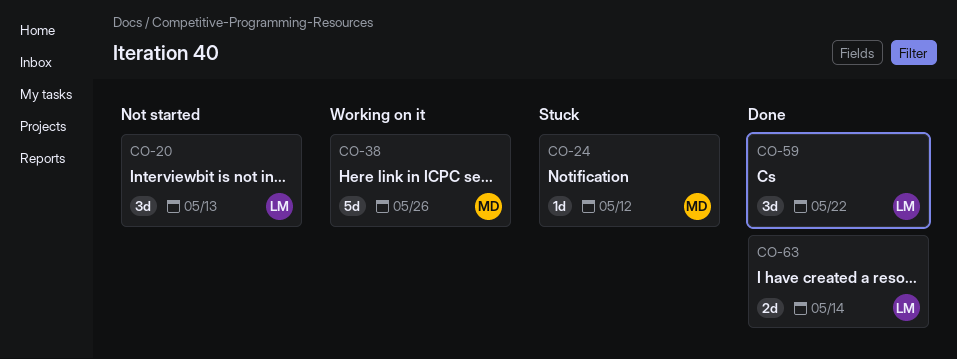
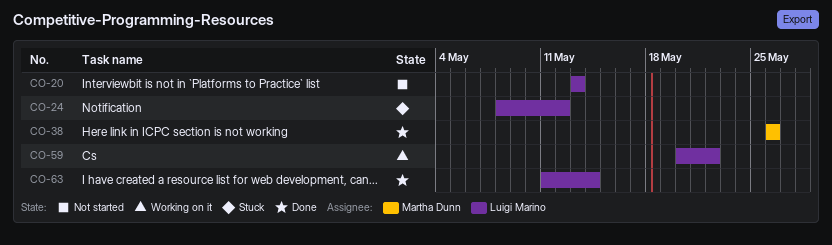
CO-24, owner: Martha Dunn -> Luigi Marino
CO-38, status: Working on it -> Done
CO-59, status: Done -> Working on it

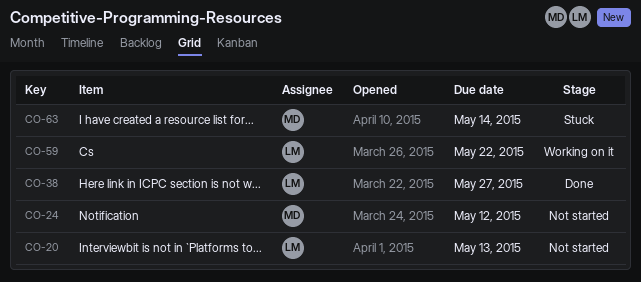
CO-24, status: Stuck -> Not started
CO-24, owner: Luigi Marino -> Martha Dunn
CO-38, owner: Martha Dunn -> Luigi Marino
CO-38, due: May 26 -> May 27
CO-63, status: Done -> Stuck
CO-63, owner: Luigi Marino -> Martha Dunn

